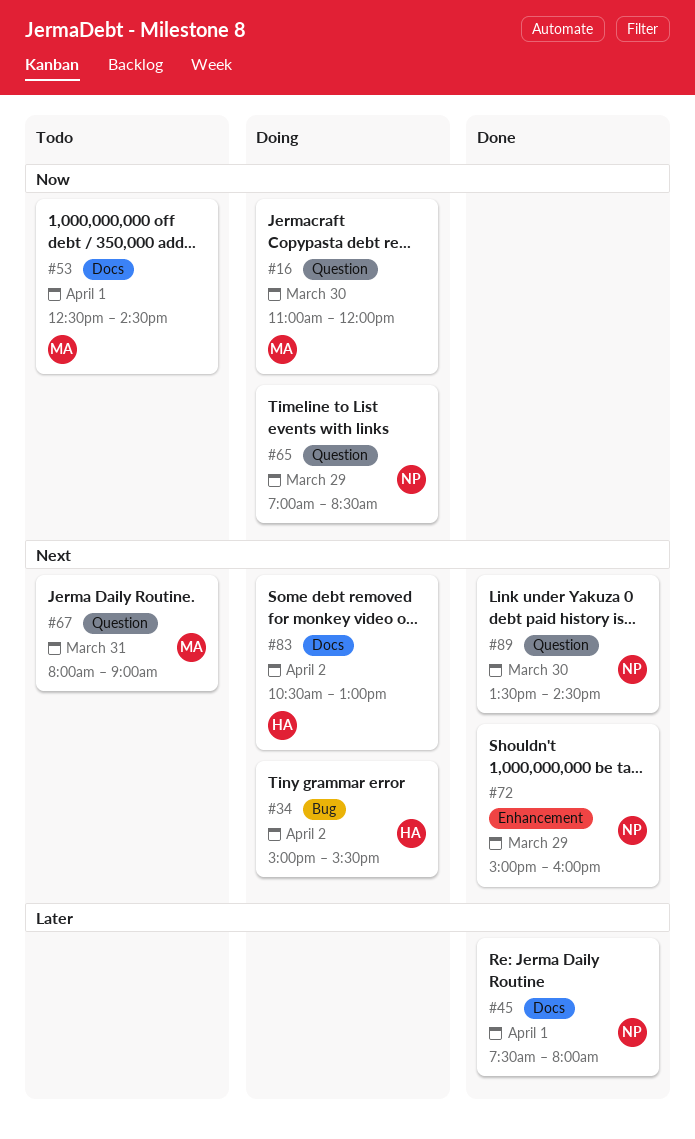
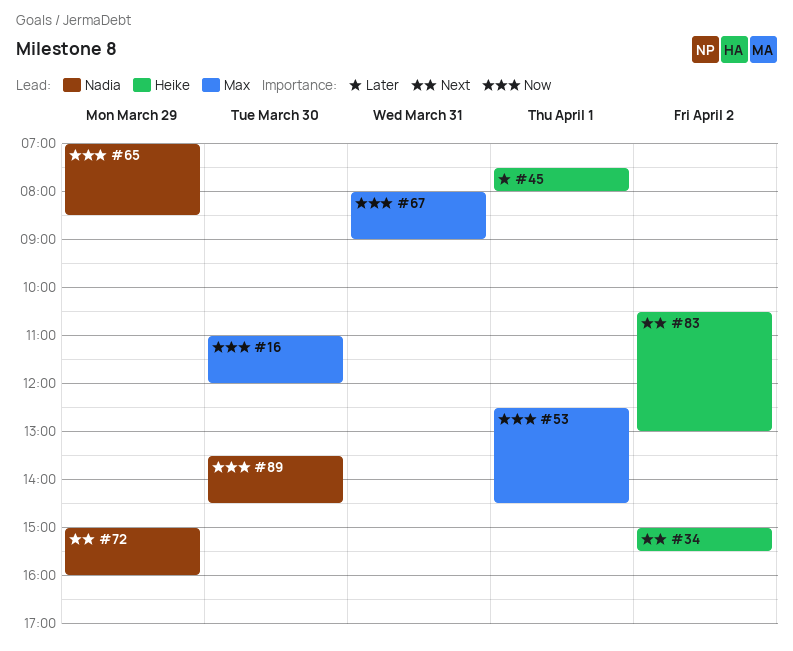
#45, owner: Nadia -> Heike
#67, priority: Next -> Now
#89, priority: Next -> Now

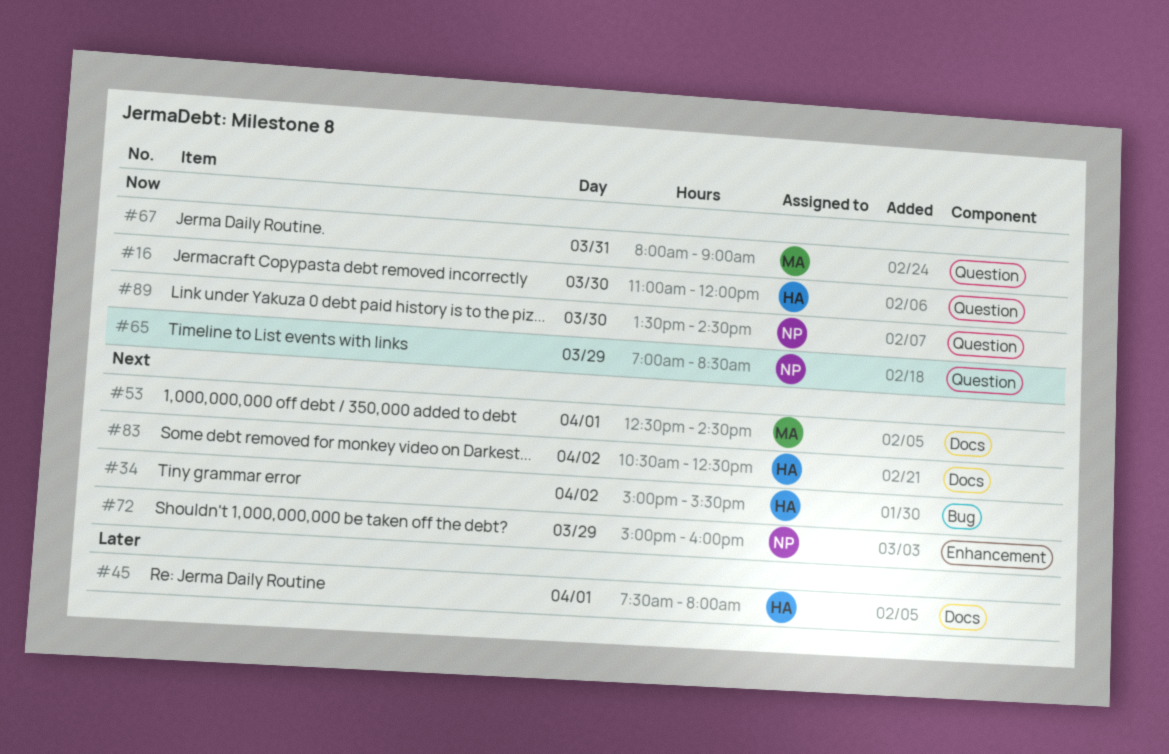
#16, owner: Max -> Heike
#53, priority: Now -> Next
#83, ends: 13:00 -> 12:30

